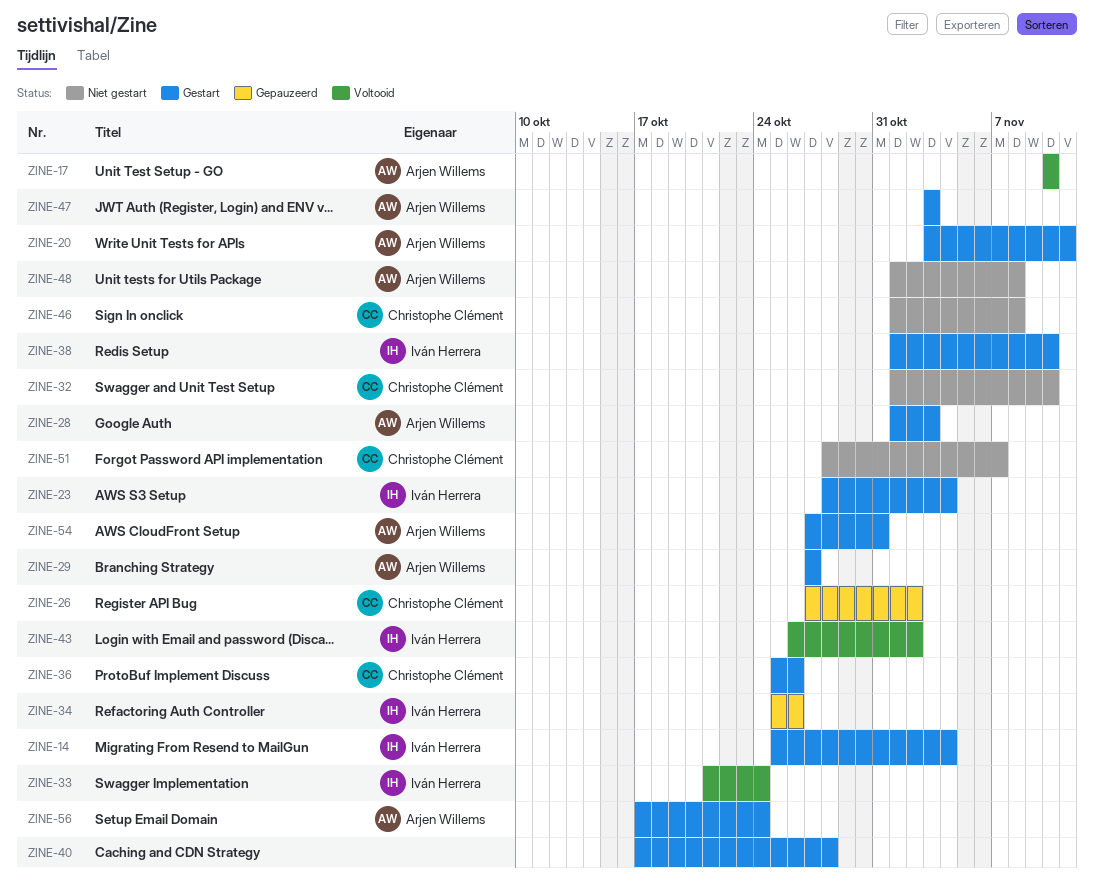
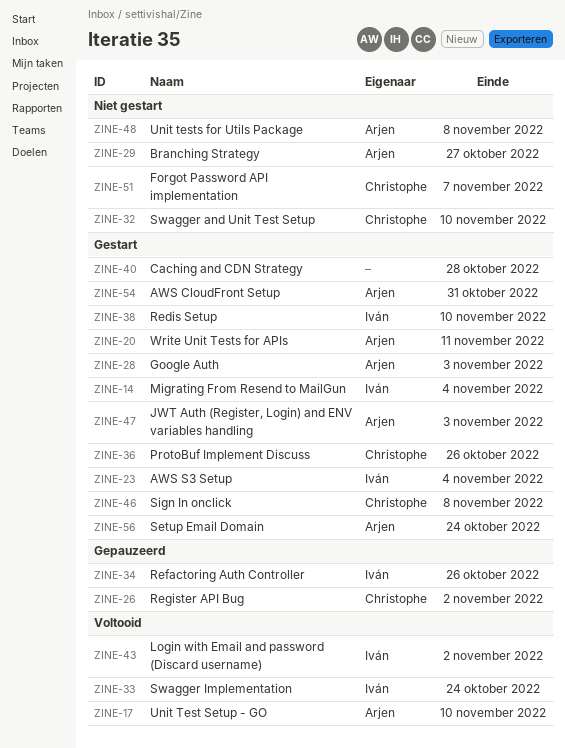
ZINE-29, status: Gestart -> Niet gestart
ZINE-46, status: Niet gestart -> Gestart

